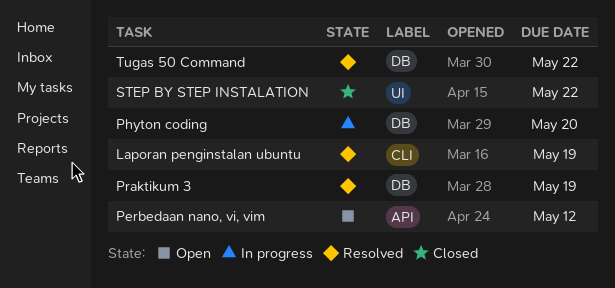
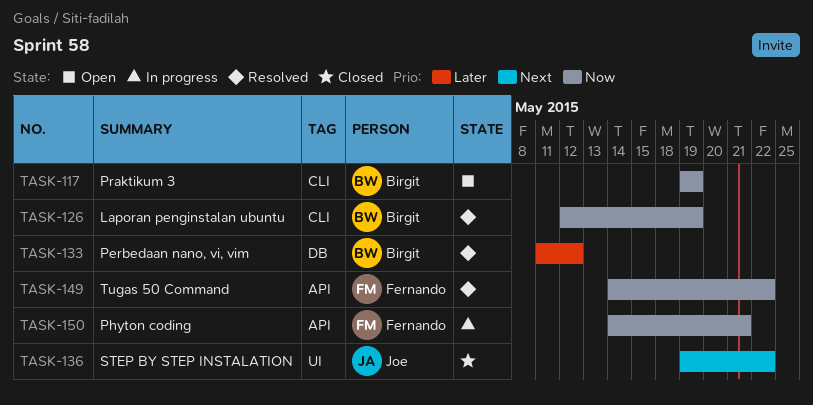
Perbedaan nano, vi, vim, status: Open -> Resolved
Perbedaan nano, vi, vim, label: API -> DB
Phyton coding, label: DB -> API
Phyton coding, due: May 20 -> May 21
Praktikum 3, status: Resolved -> Open
Praktikum 3, label: DB -> CLI
Tugas 50 Command, label: DB -> API

